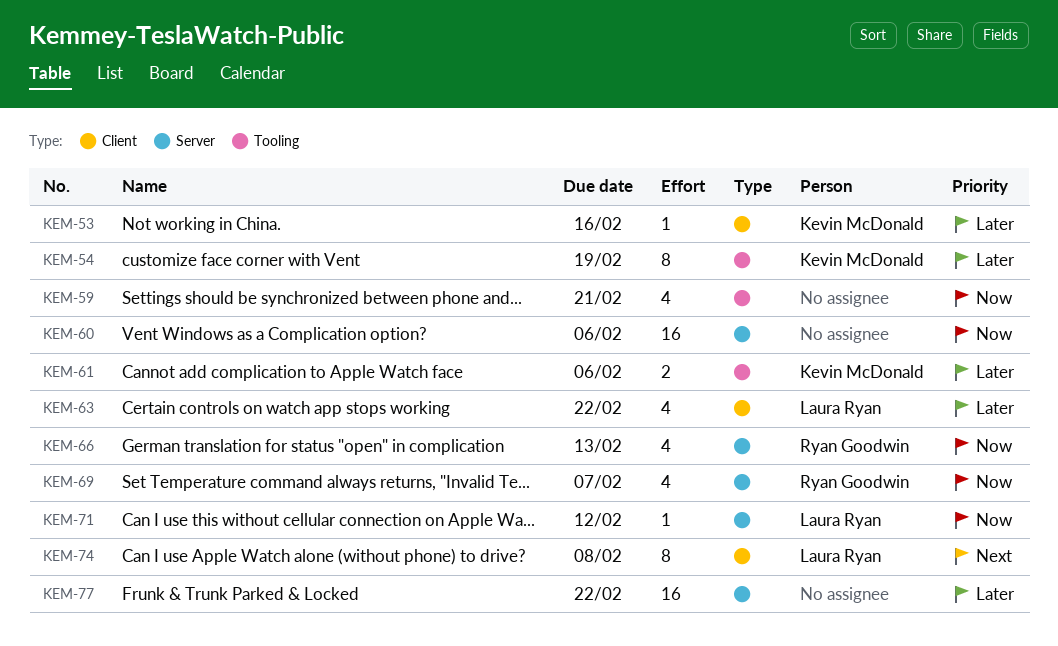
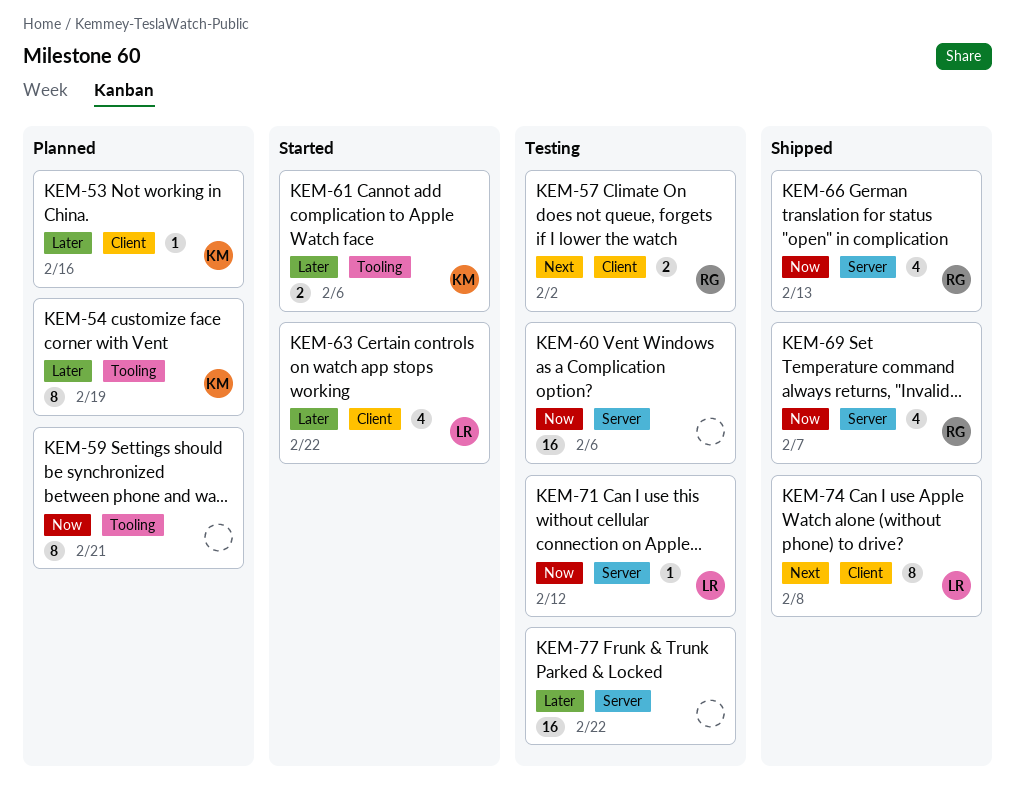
KEM-57: none -> present
KEM-59, estimate: 4 -> 8

